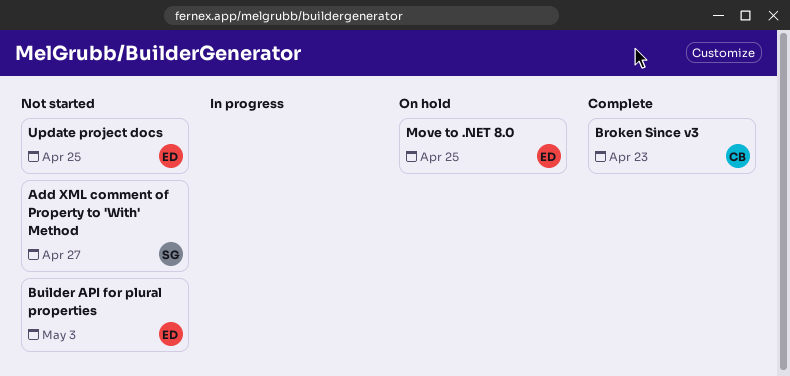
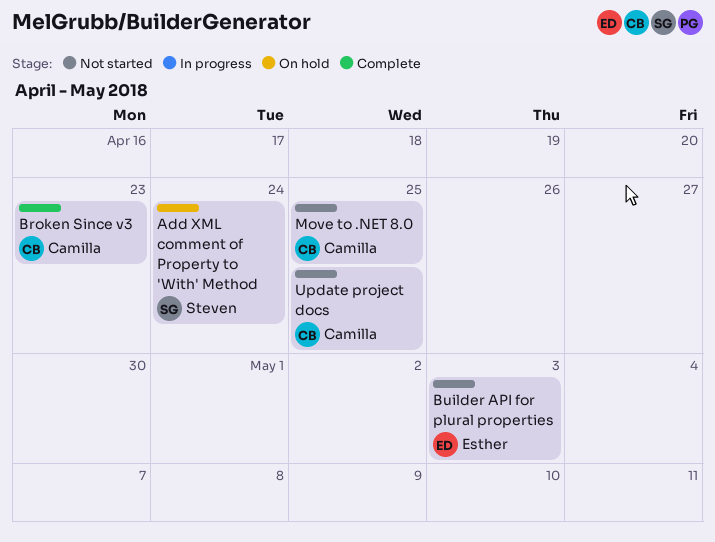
Add XML comment of Property to 'With' Method, status: Not started -> On hold
Add XML comment of Property to 'With' Method, due: Apr 27 -> Apr 24
Move to .NET 8.0, status: On hold -> Not started
Move to .NET 8.0, owner: Esther -> Camilla
Update project docs, owner: Esther -> Camilla

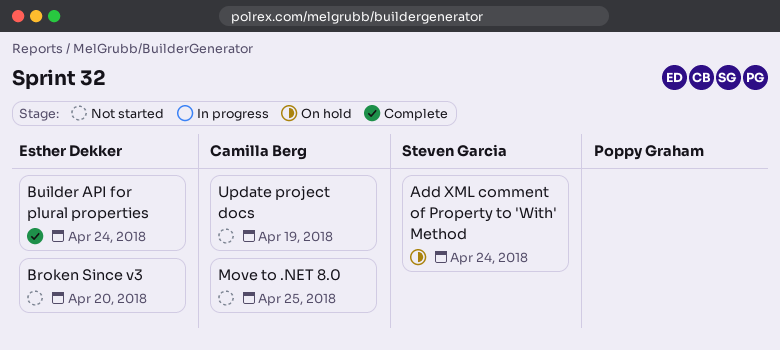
Broken Since v3, status: Complete -> Not started
Broken Since v3, owner: Camilla Berg -> Esther Dekker
Broken Since v3, due: Apr 23 -> Apr 20
Builder API for plural properties, status: Not started -> Complete
Builder API for plural properties, due: May 3 -> Apr 24
Update project docs, due: Apr 25 -> Apr 19

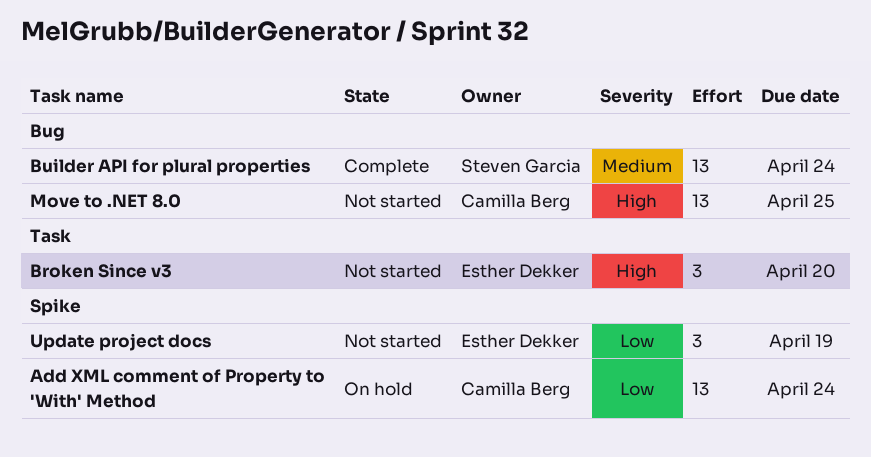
Add XML comment of Property to 'With' Method, owner: Steven Garcia -> Camilla Berg
Builder API for plural properties, owner: Esther Dekker -> Steven Garcia
Update project docs, owner: Camilla Berg -> Esther Dekker

